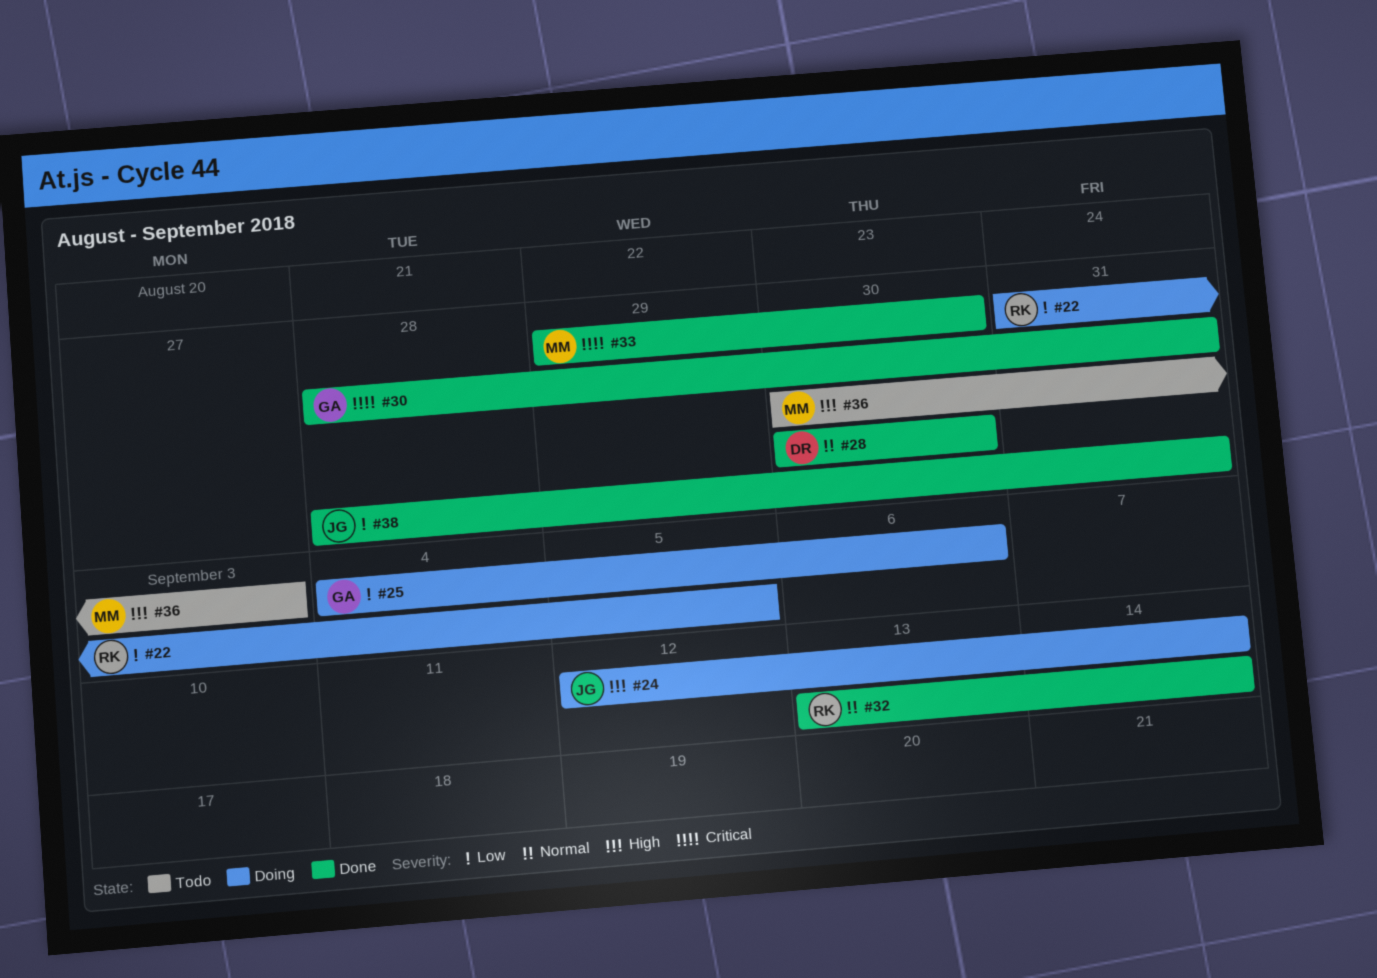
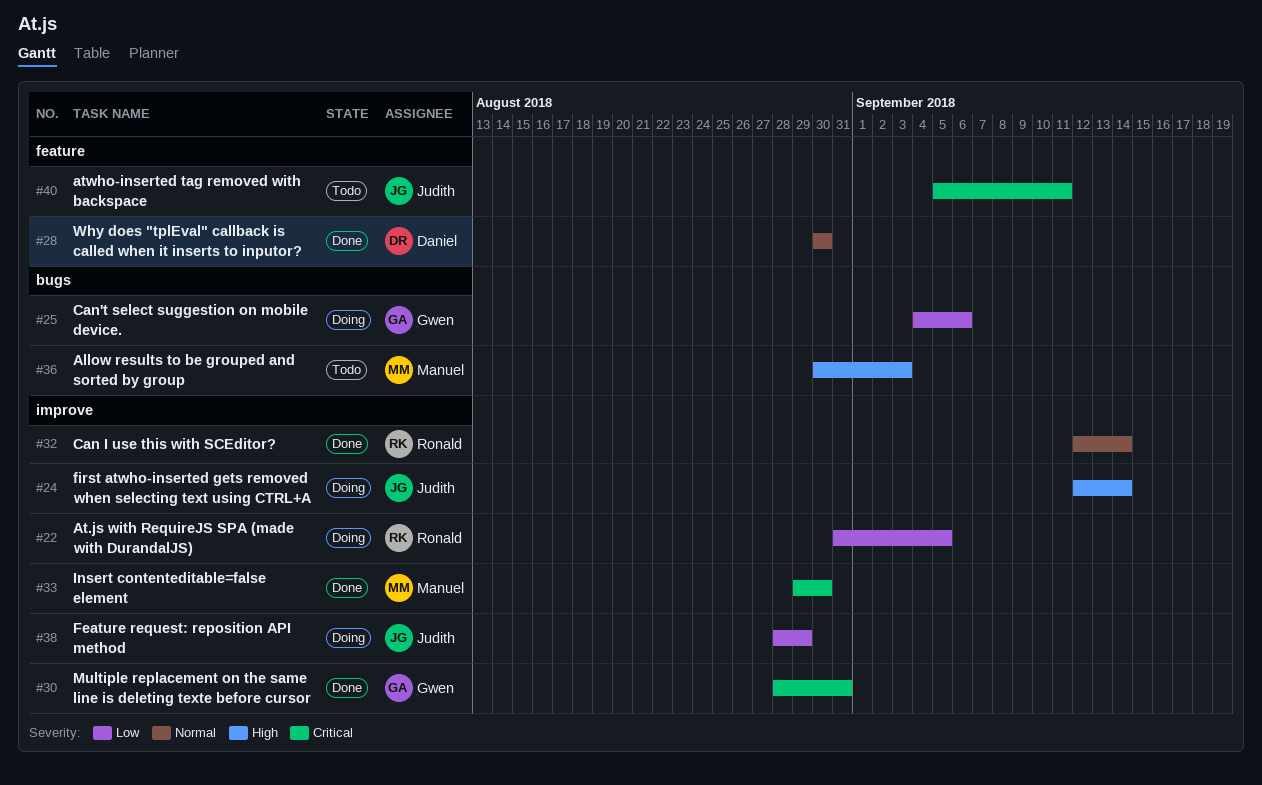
#32, start: Sep 13 -> Sep 12
#38, status: Done -> Doing
#38, due: Aug 31 -> Aug 29
#40: none -> present

